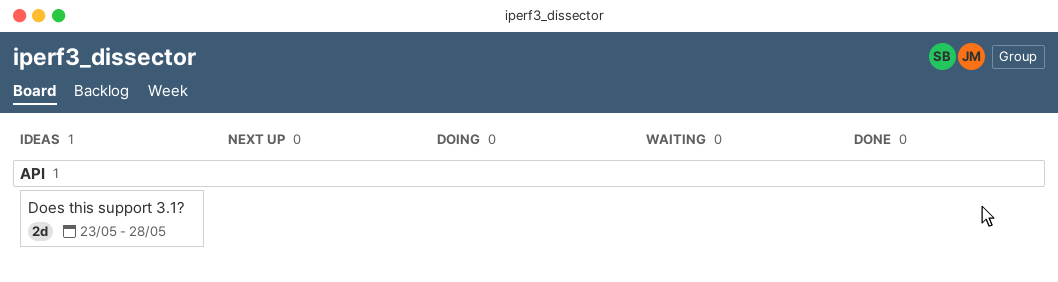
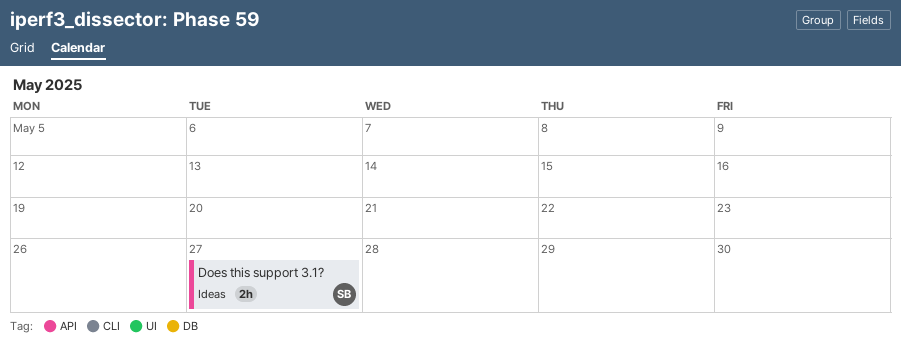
Does this support 3.1?, estimate: 2d -> 2h
Does this support 3.1?, due: May 28 -> May 27

